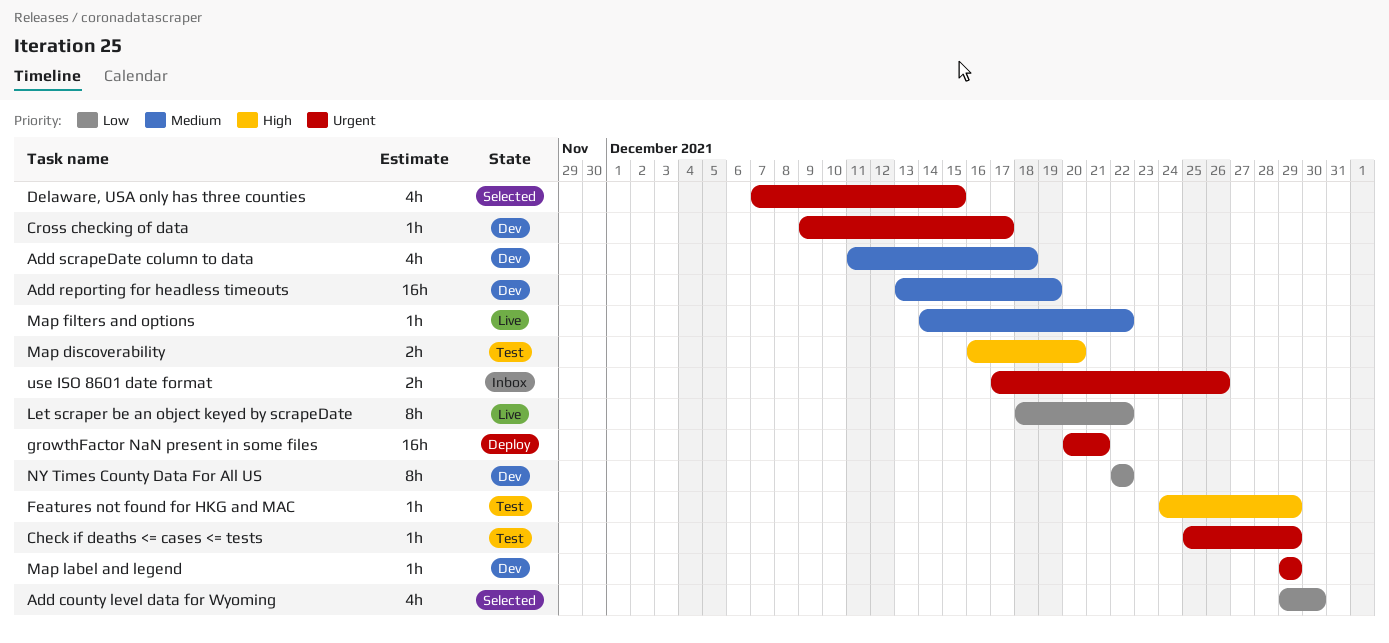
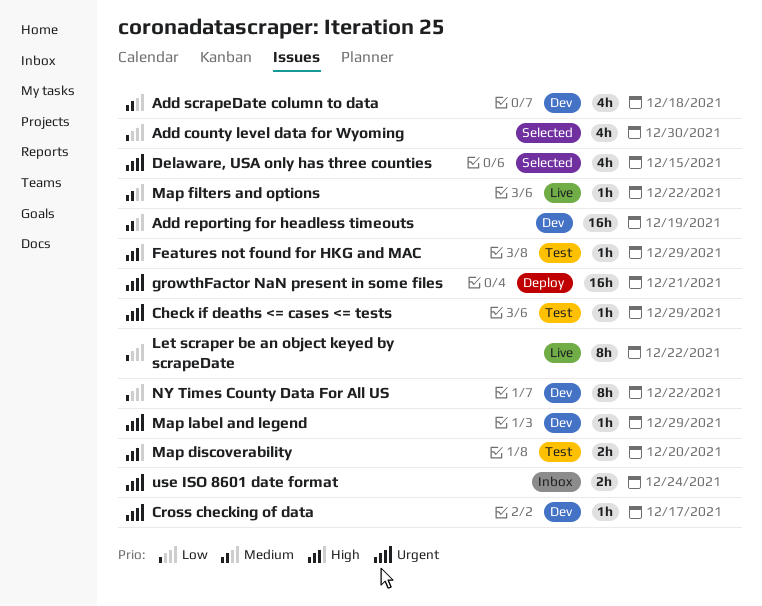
use ISO 8601 date format, due: Dec 26 -> Dec 24

